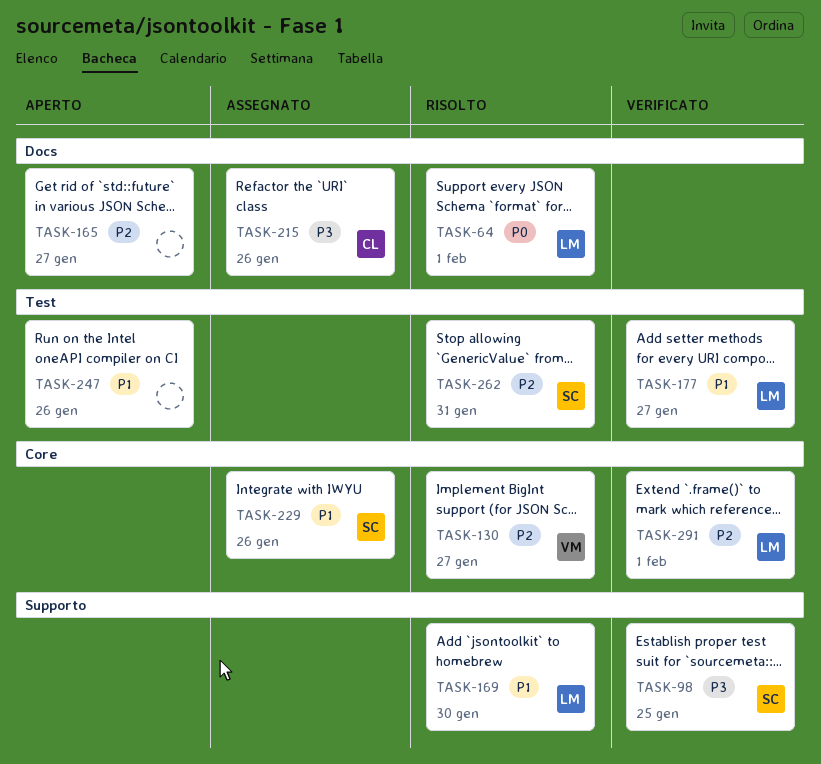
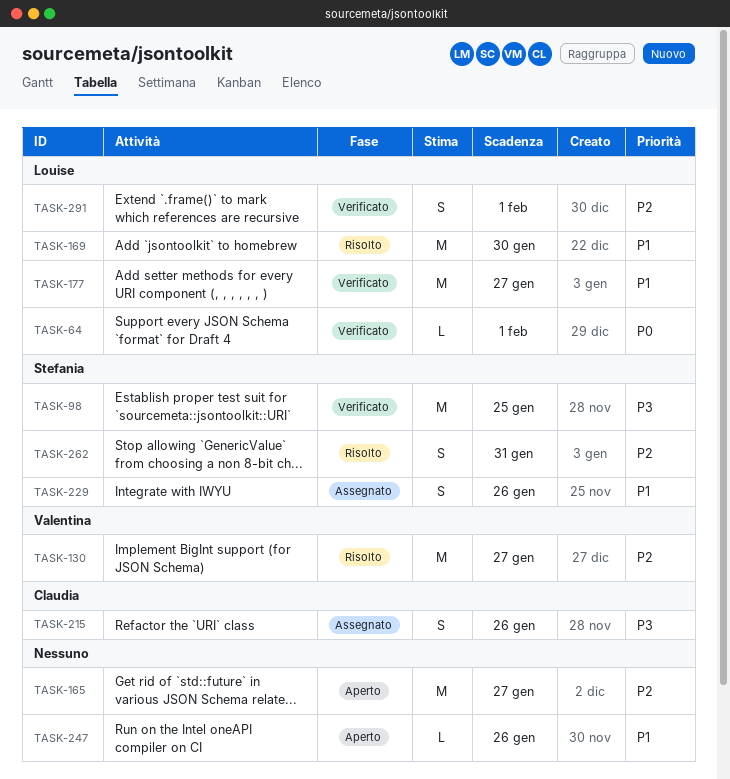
TASK-64, status: Risolto -> Verificato

